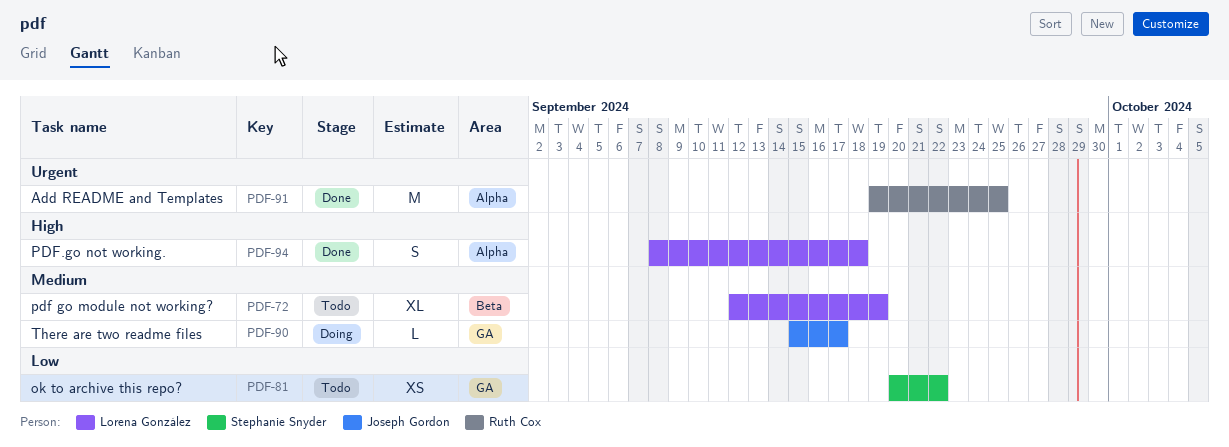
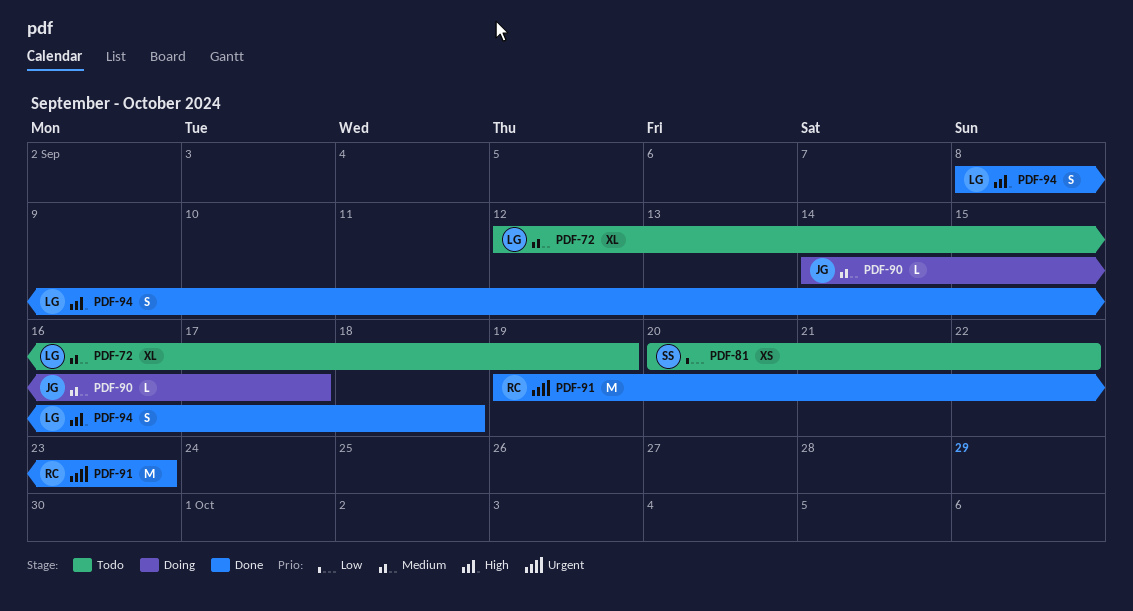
PDF-90, start: Sep 15 -> Sep 14
PDF-91, due: Sep 25 -> Sep 23

